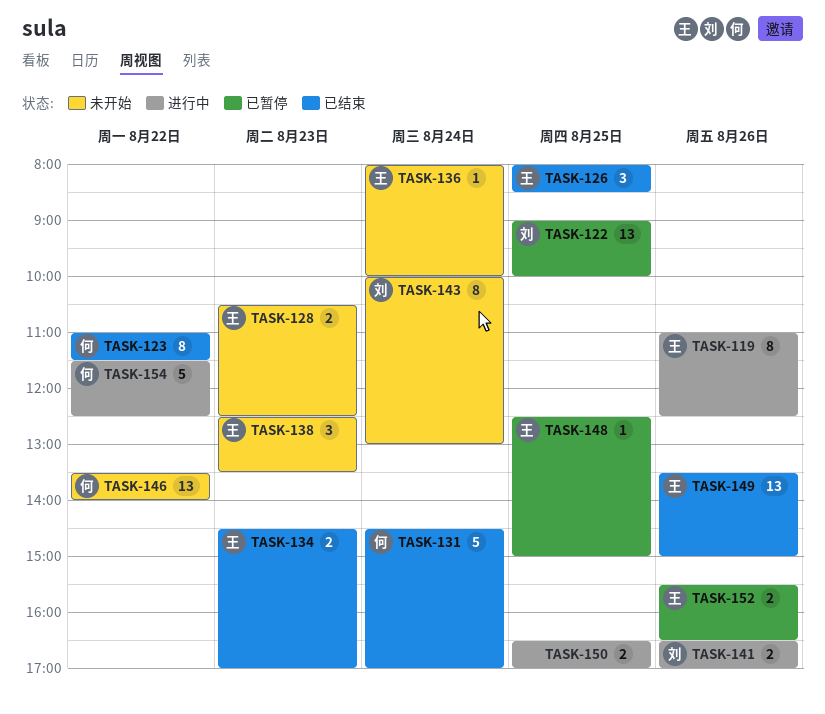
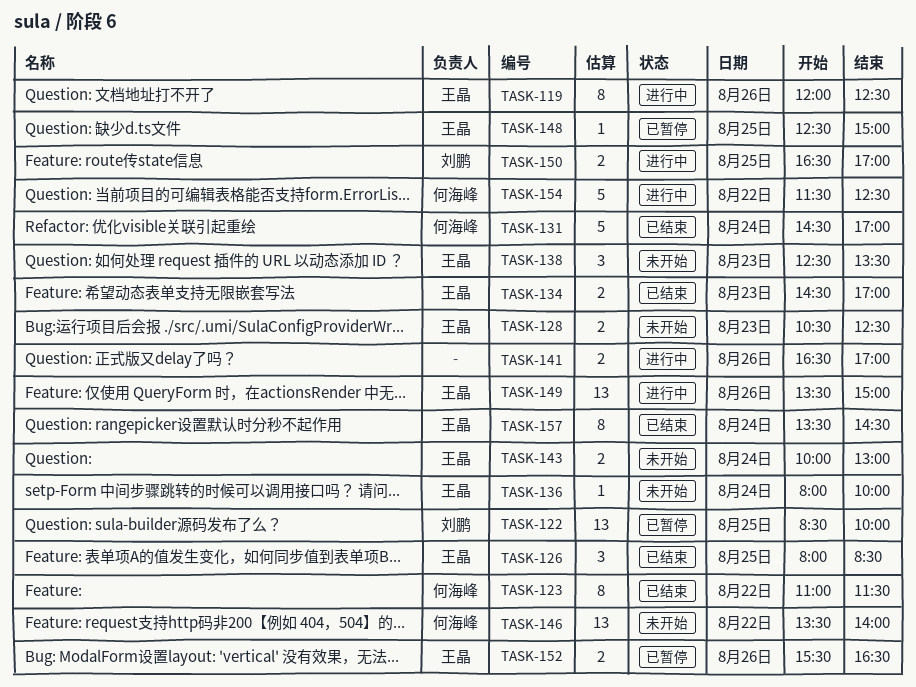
TASK-119, begins: 11:00 -> 12:00
TASK-122, begins: 09:00 -> 08:30
TASK-141, owner: 刘鹏 -> none
TASK-143, owner: 刘鹏 -> 王晶
TASK-143, estimate: 8 -> 2
TASK-149, status: 已结束 -> 进行中
TASK-150, owner: none -> 刘鹏
TASK-157: none -> present

